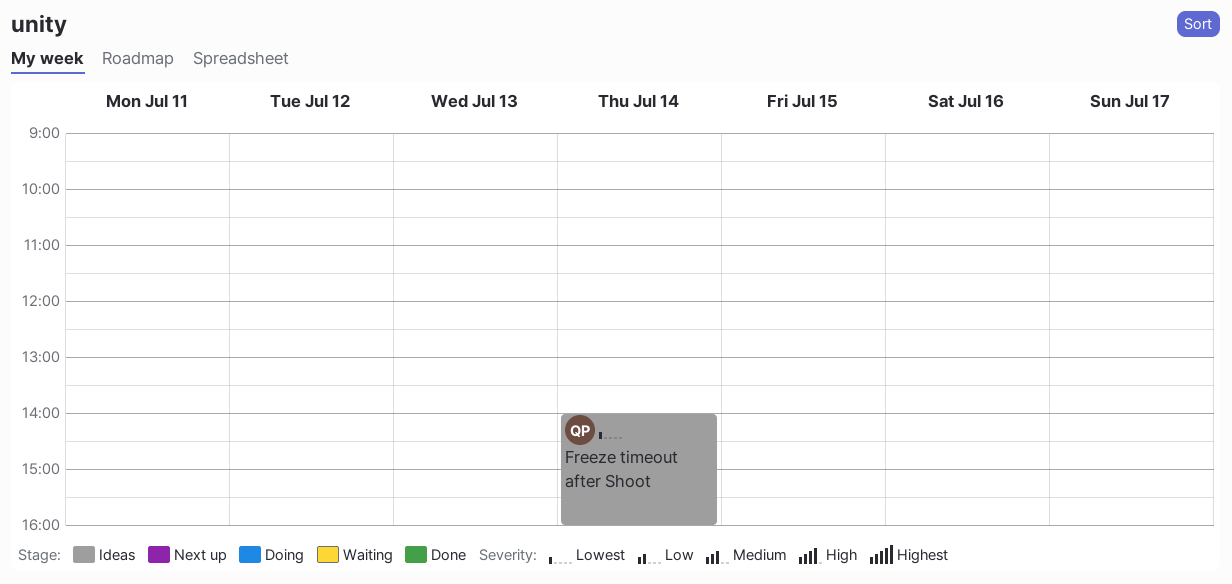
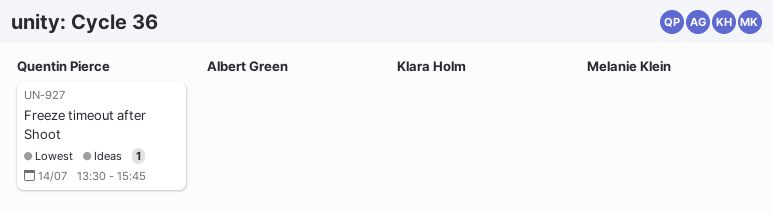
Freeze timeout after Shoot, begins: 14:00 -> 13:30
Freeze timeout after Shoot, ends: 16:00 -> 15:45

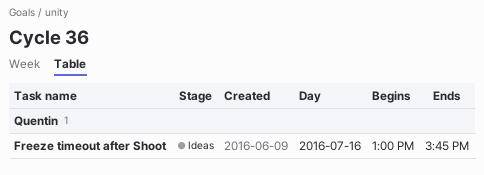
Freeze timeout after Shoot, day: Jul 14 -> Jul 16
Freeze timeout after Shoot, begins: 13:30 -> 13:00

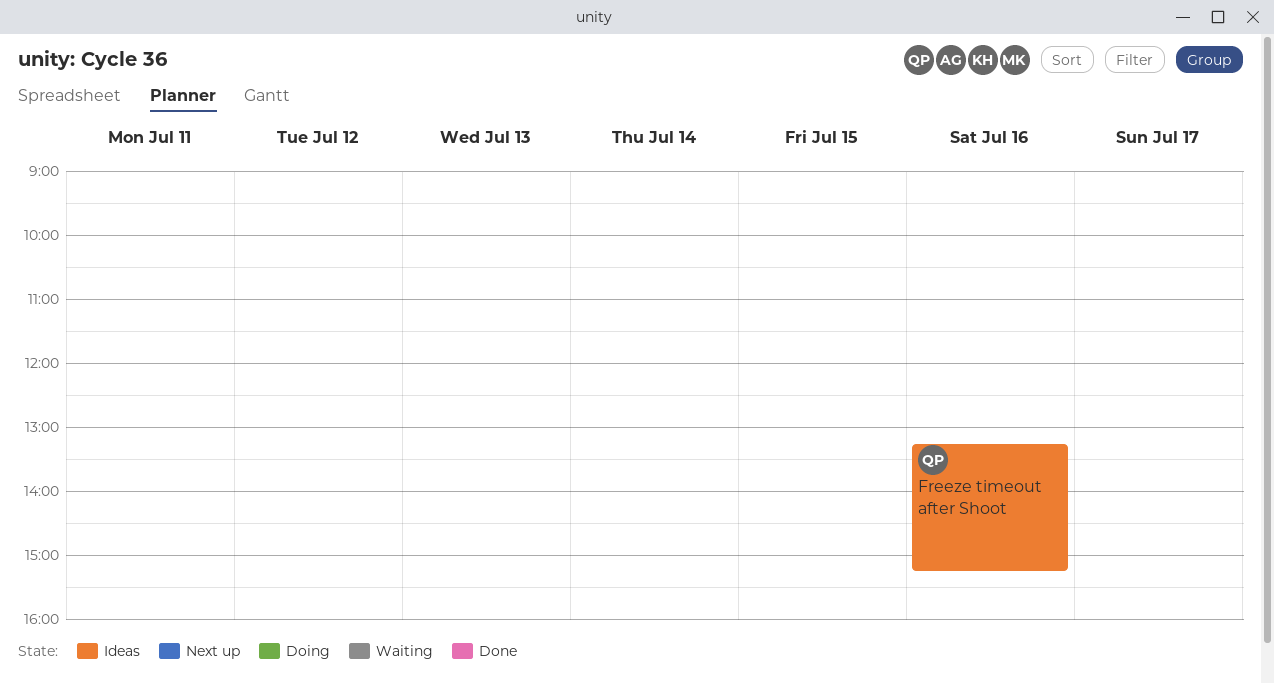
Freeze timeout after Shoot, begins: 13:00 -> 13:15
Freeze timeout after Shoot, ends: 15:45 -> 15:15

